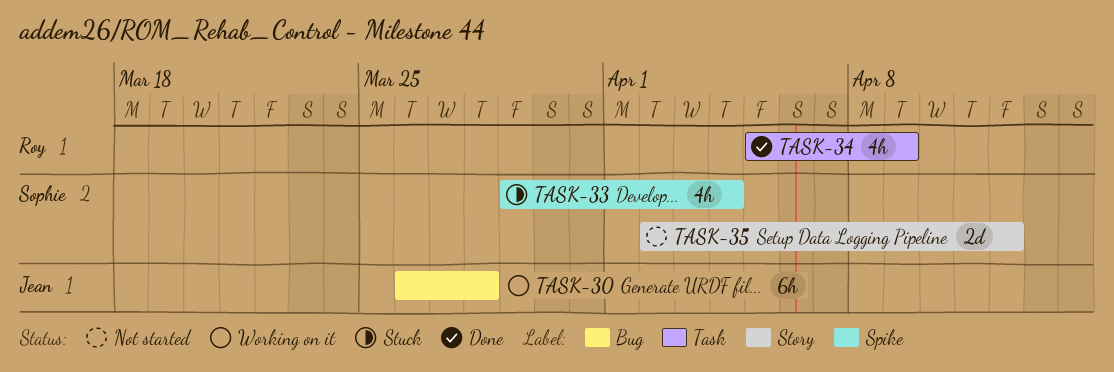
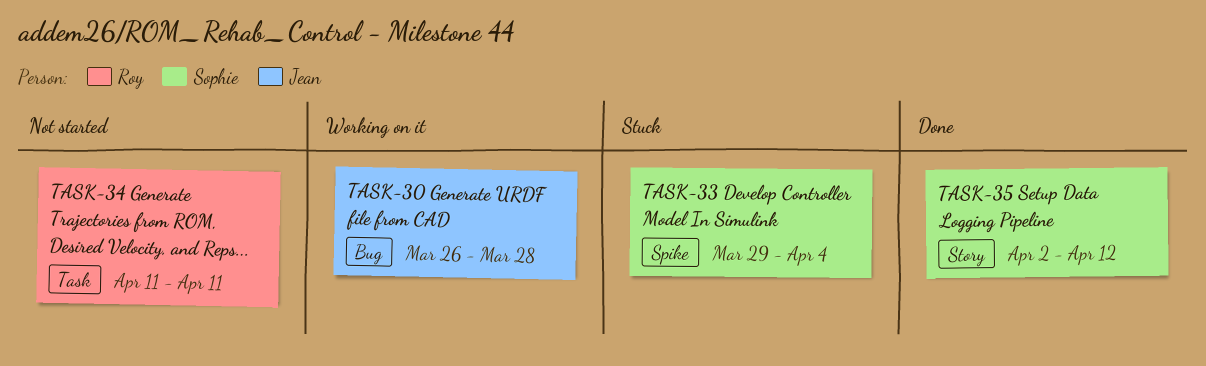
TASK-34, status: Done -> Not started
TASK-34, start: Apr 5 -> Apr 11
TASK-34, due: Apr 9 -> Apr 11
TASK-35, status: Not started -> Done

